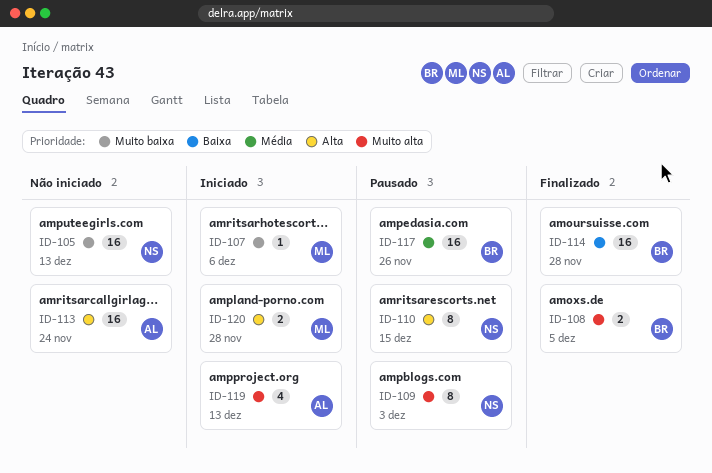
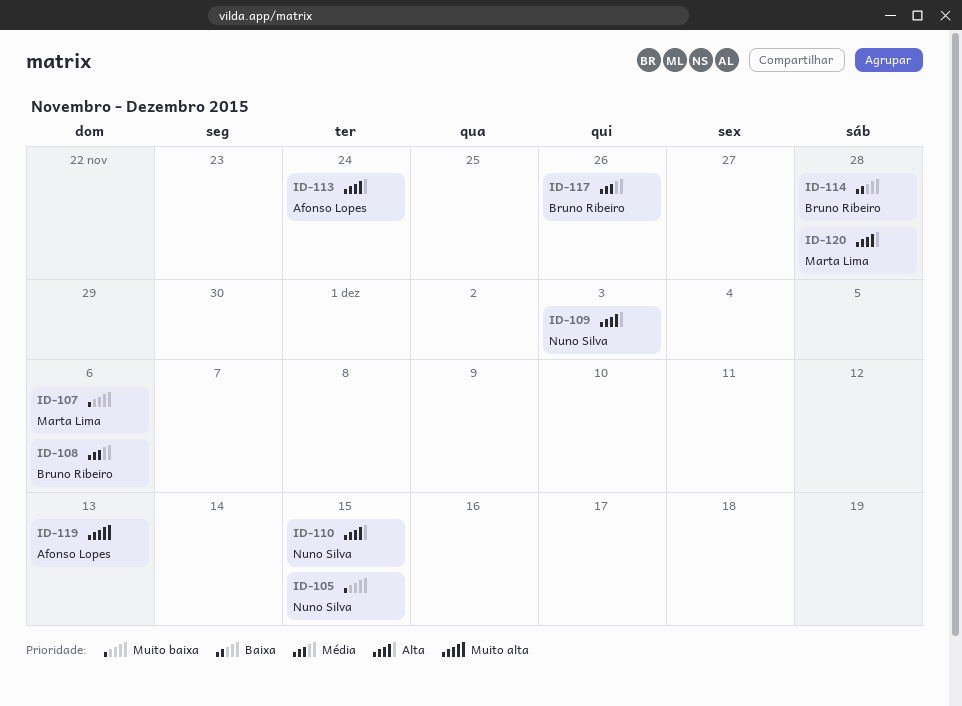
ID-105, due: Dec 13 -> Dec 15
ID-108, priority: Muito alta -> Média
ID-108, due: Dec 5 -> Dec 6
ID-109, priority: Muito alta -> Alta

